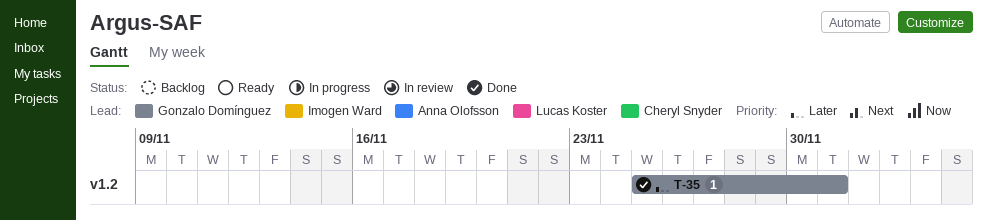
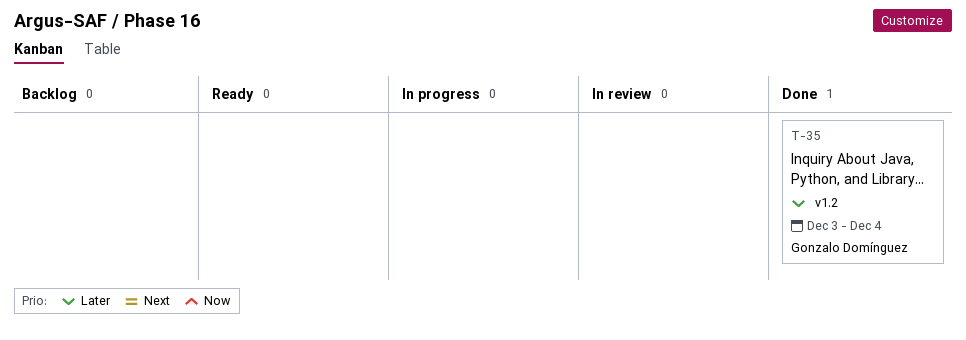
T-35, start: Nov 25 -> Dec 3
T-35, due: Dec 1 -> Dec 4

